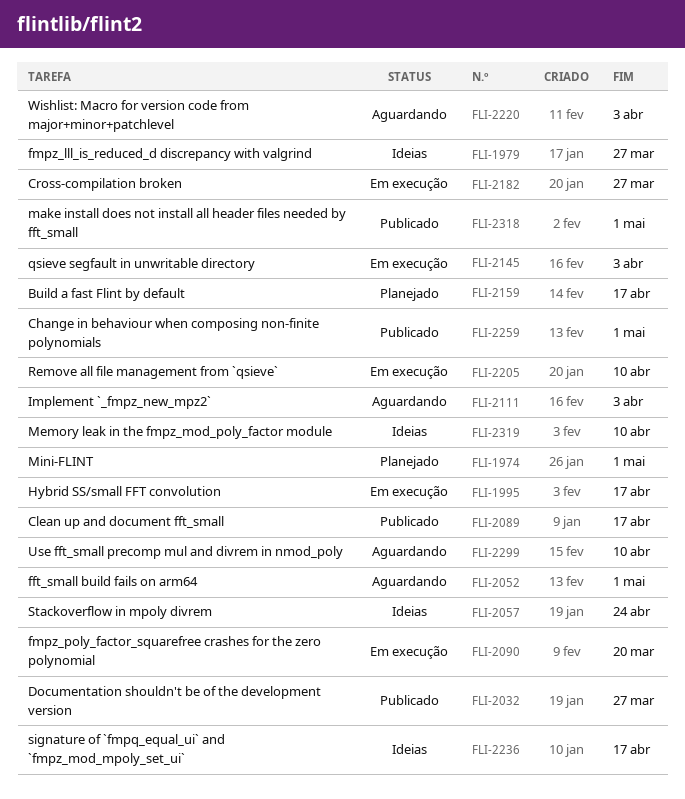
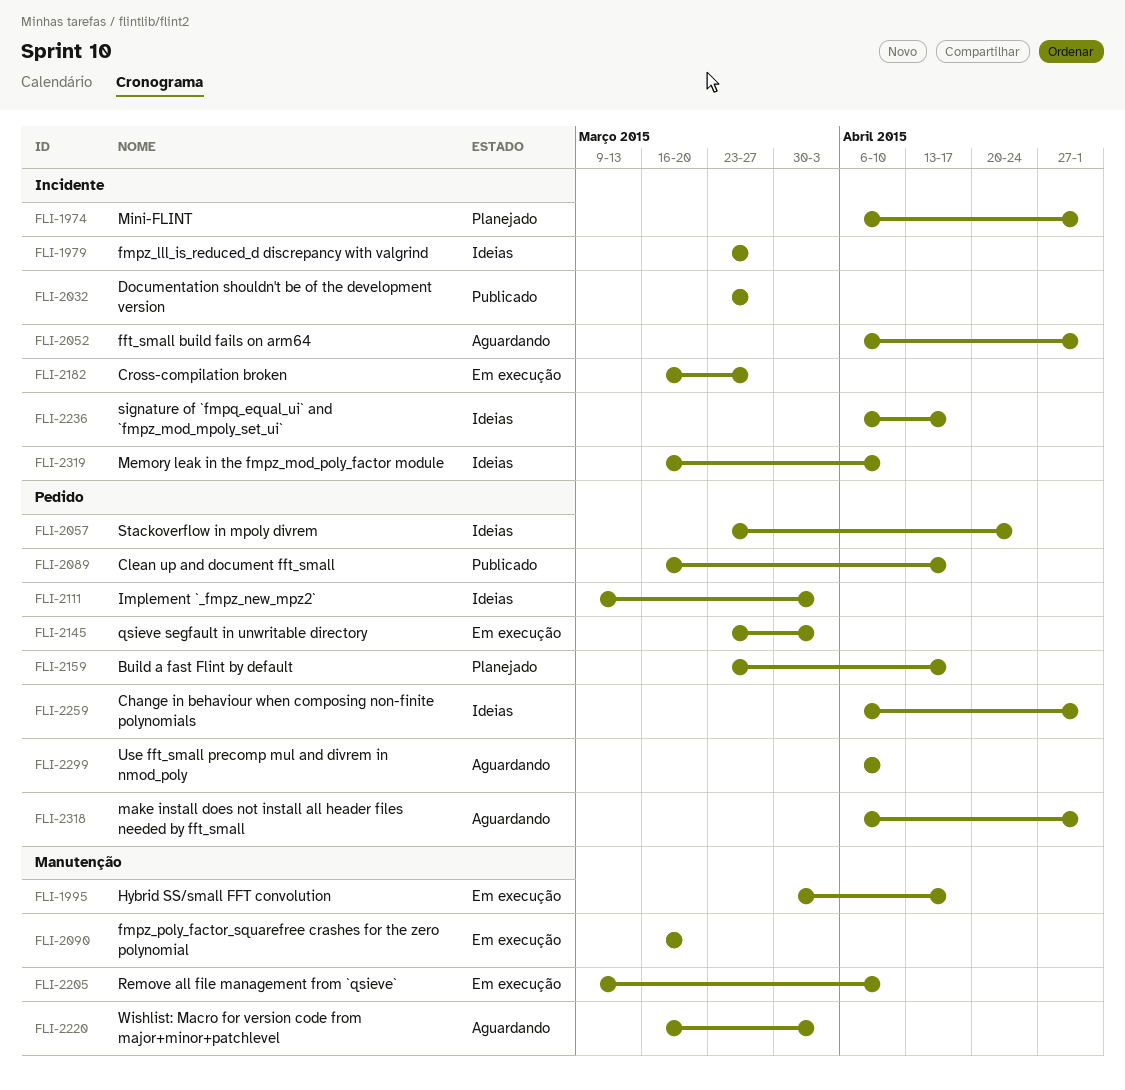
FLI-2111, status: Aguardando -> Ideias
FLI-2259, status: Publicado -> Ideias
FLI-2318, status: Publicado -> Aguardando

